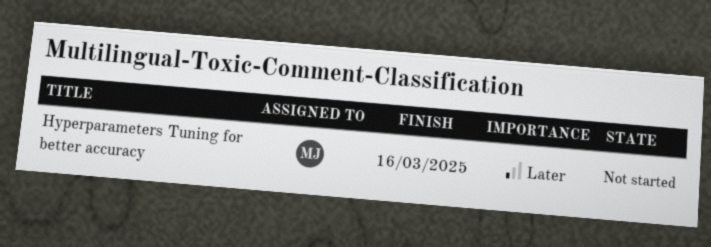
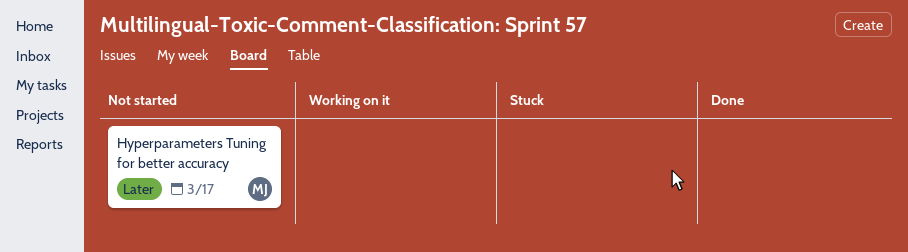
Hyperparameters Tuning for better accuracy, due: Mar 16 -> Mar 17

